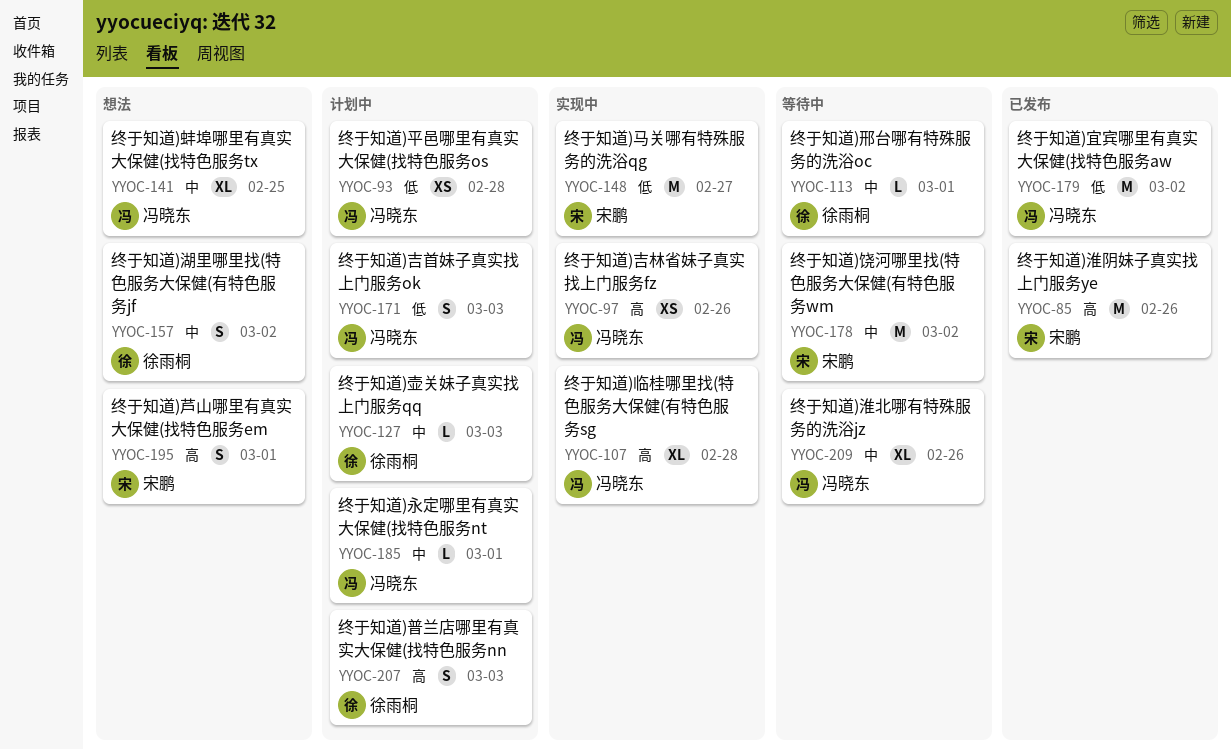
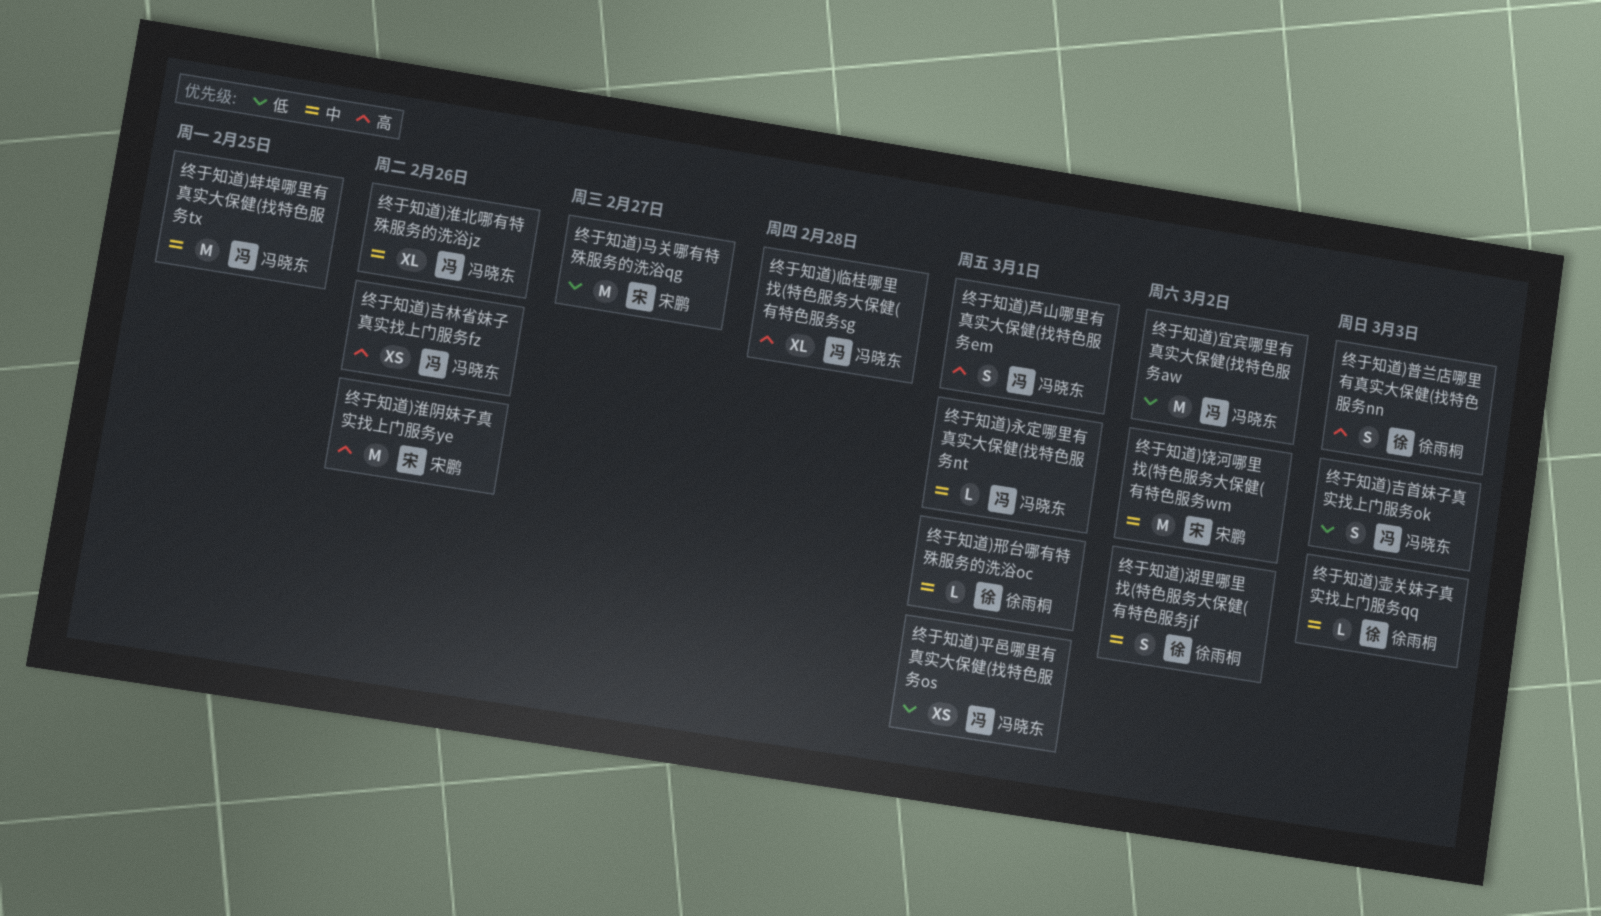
终于知道)平邑哪里有真实大保健(找特色服务os, due: Feb 28 -> Mar 1
终于知道)芦山哪里有真实大保健(找特色服务em, owner: 宋鹏 -> 冯晓东
终于知道)蚌埠哪里有真实大保健(找特色服务tx, estimate: XL -> M

